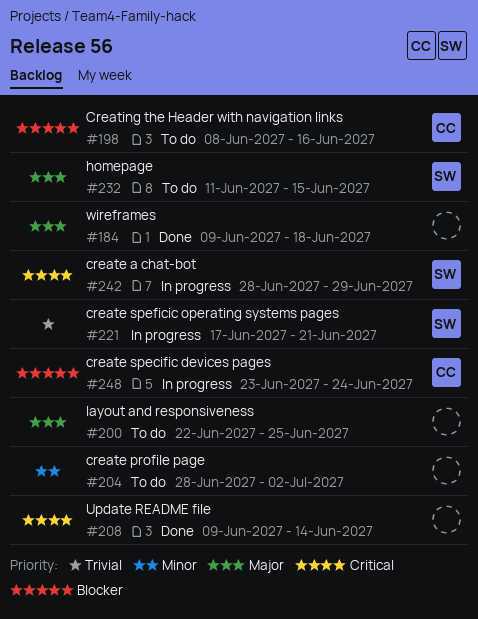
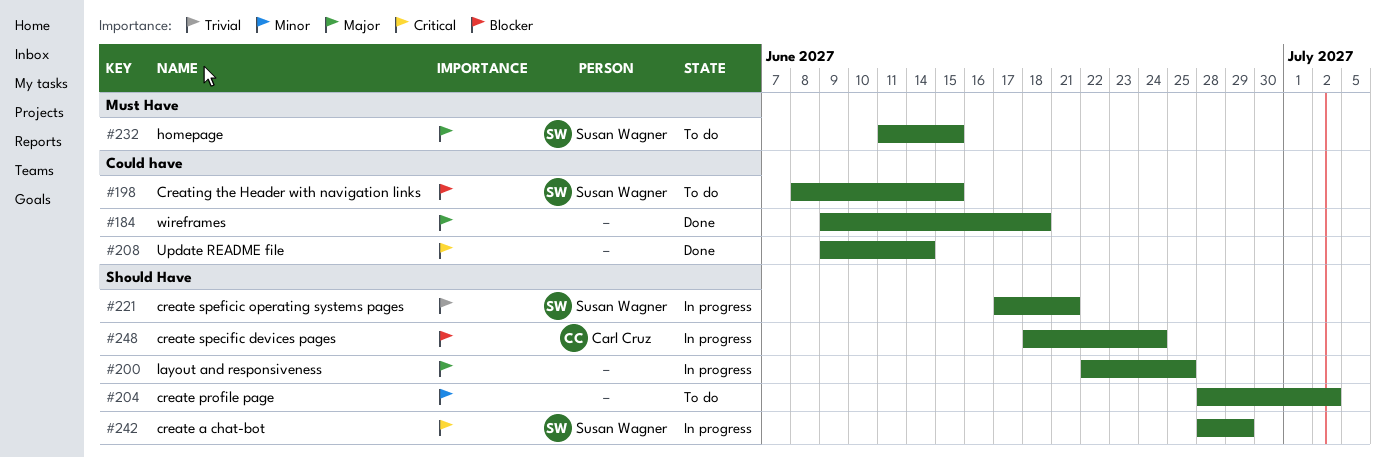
#198, owner: Carl Cruz -> Susan Wagner
#198, due: Jun 16 -> Jun 15
#200, status: To do -> In progress
#248, start: Jun 23 -> Jun 18

